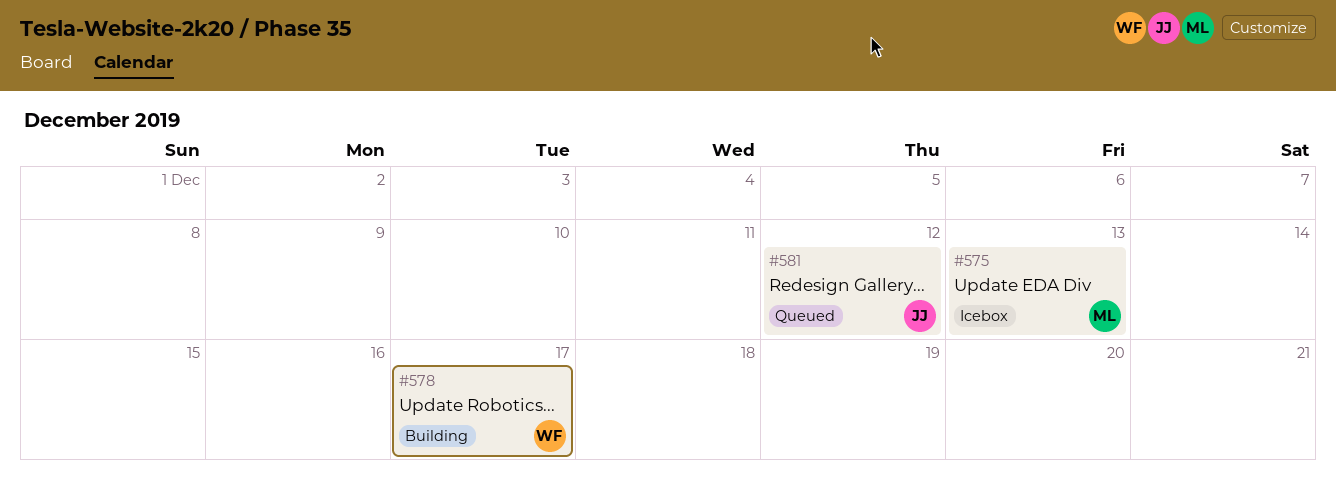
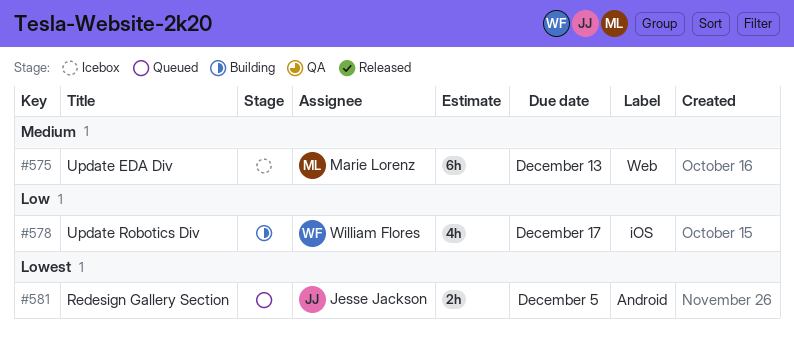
#581, due: Dec 12 -> Dec 5

